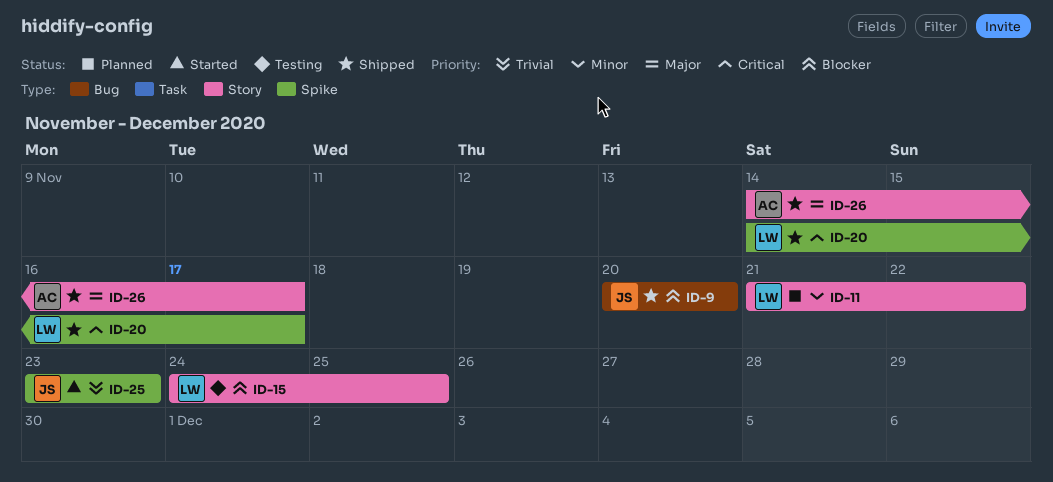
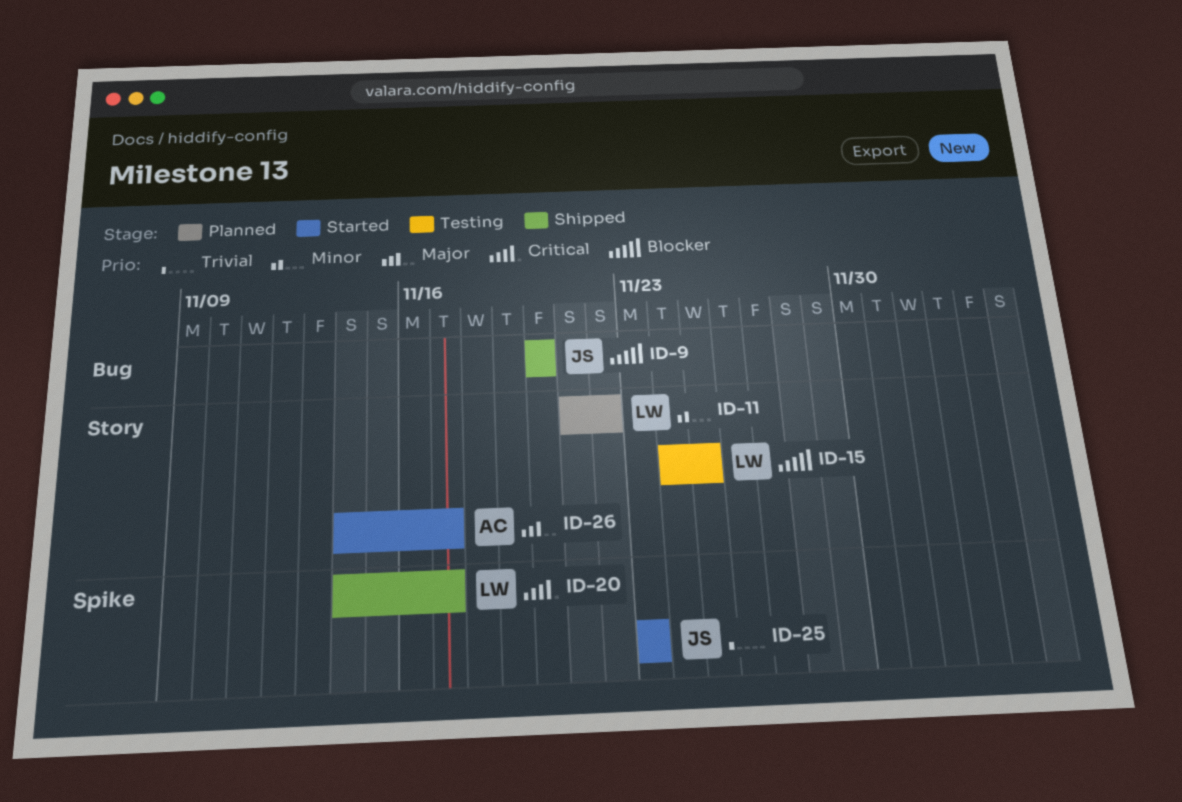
ID-26, status: Shipped -> Started

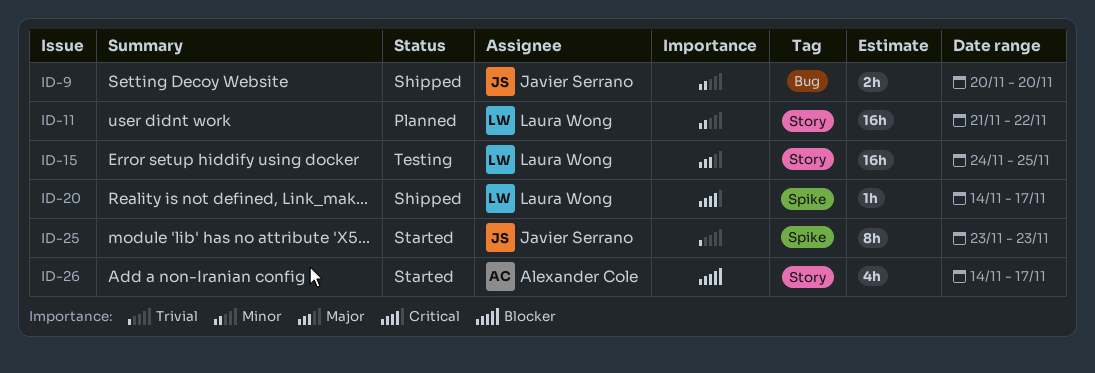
ID-9, priority: Blocker -> Minor
ID-15, priority: Blocker -> Major
ID-26, priority: Major -> Blocker

